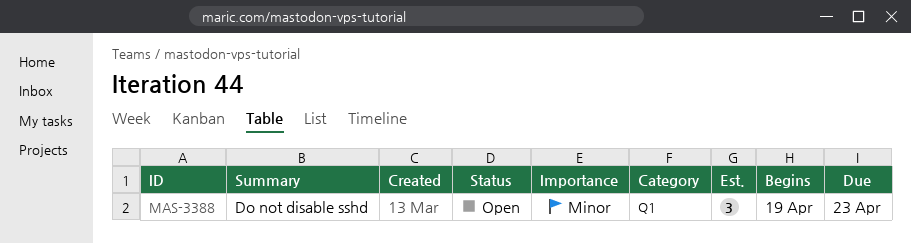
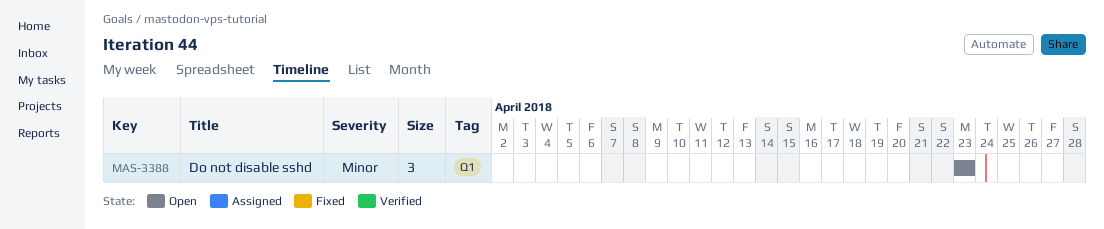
MAS-3388, start: Apr 19 -> Apr 23

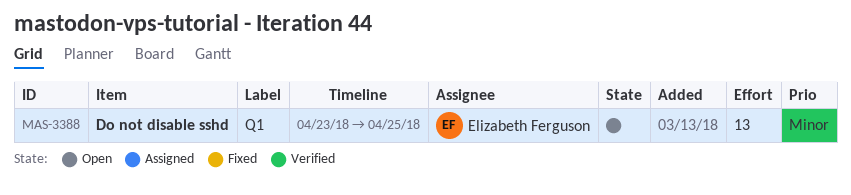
MAS-3388, estimate: 3 -> 13
MAS-3388, due: Apr 23 -> Apr 25

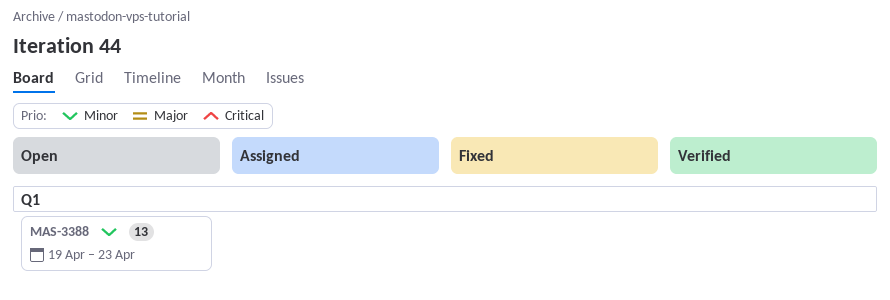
MAS-3388, start: Apr 23 -> Apr 19
MAS-3388, due: Apr 25 -> Apr 23

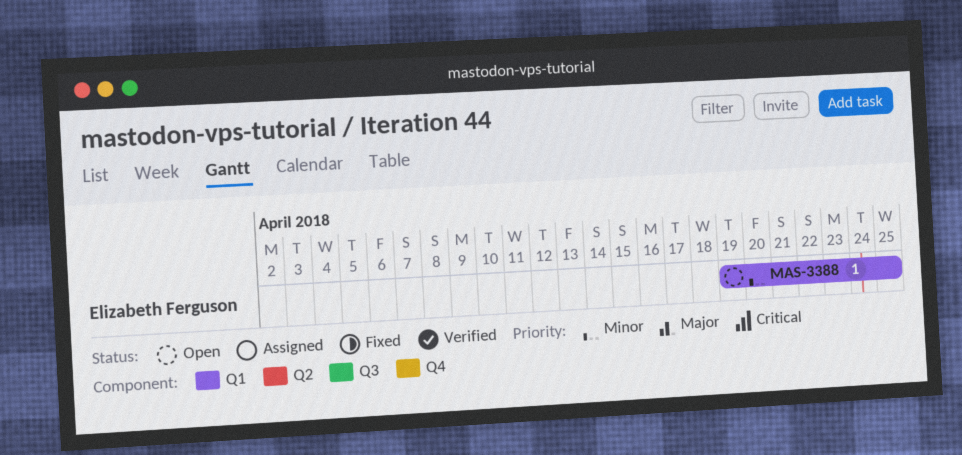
MAS-3388, estimate: 13 -> 1
MAS-3388, due: Apr 23 -> Apr 25

